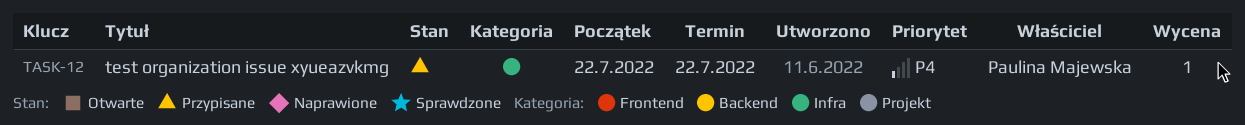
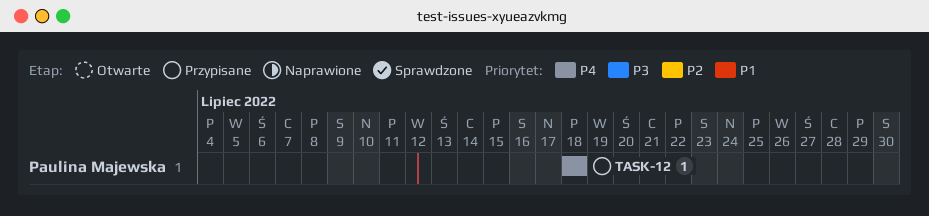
TASK-12, start: Jul 22 -> Jul 18
TASK-12, due: Jul 22 -> Jul 18

